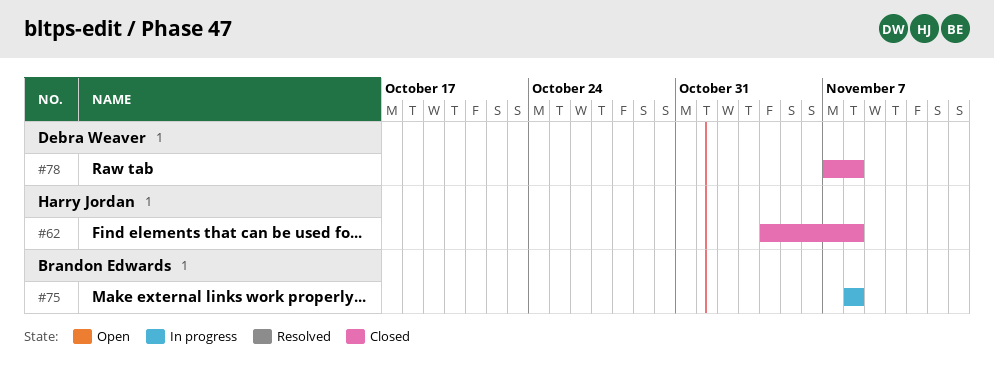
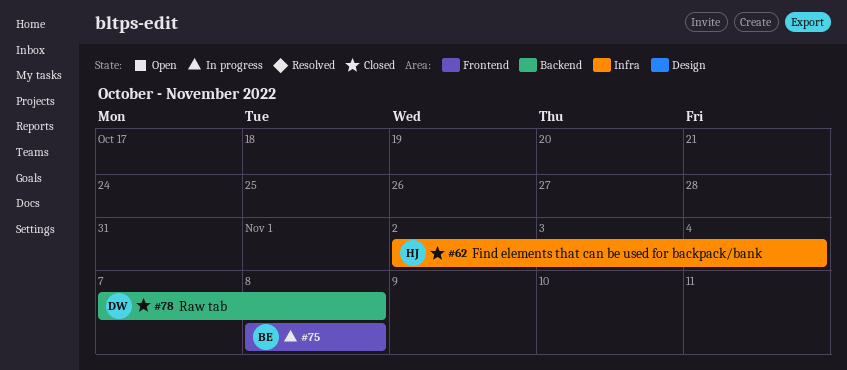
#62, start: Nov 4 -> Nov 2
#62, due: Nov 8 -> Nov 4

